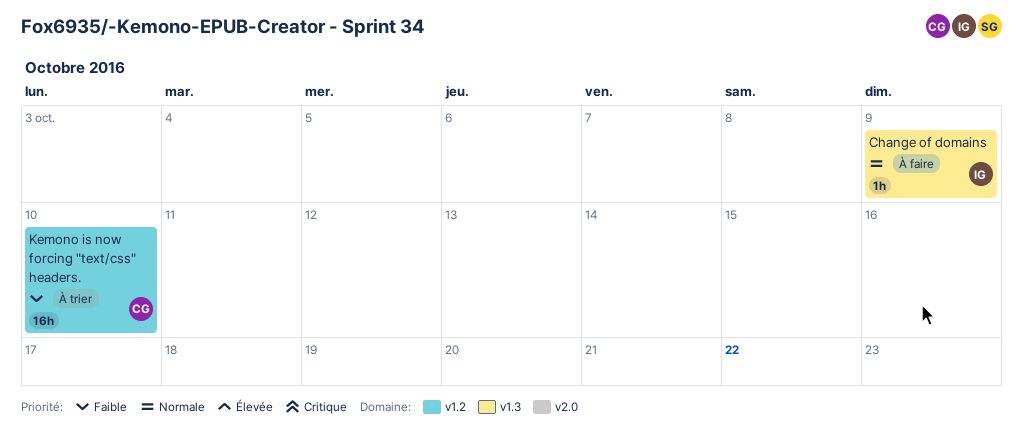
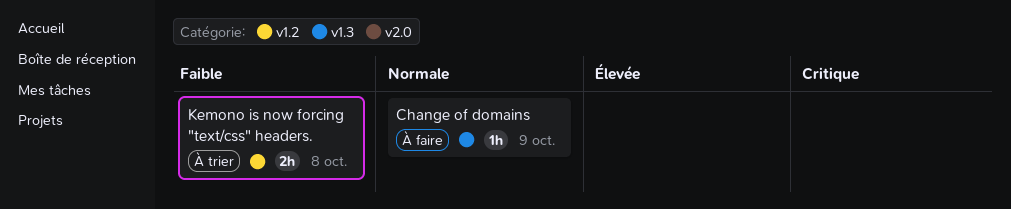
Kemono is now forcing "text/css" headers., estimate: 16h -> 2h
Kemono is now forcing "text/css" headers., due: Oct 10 -> Oct 8

